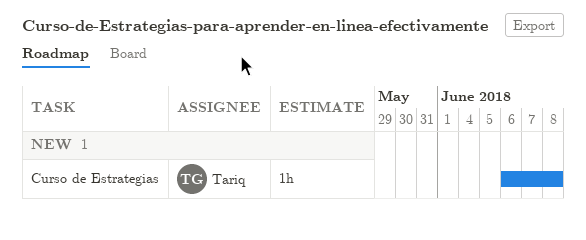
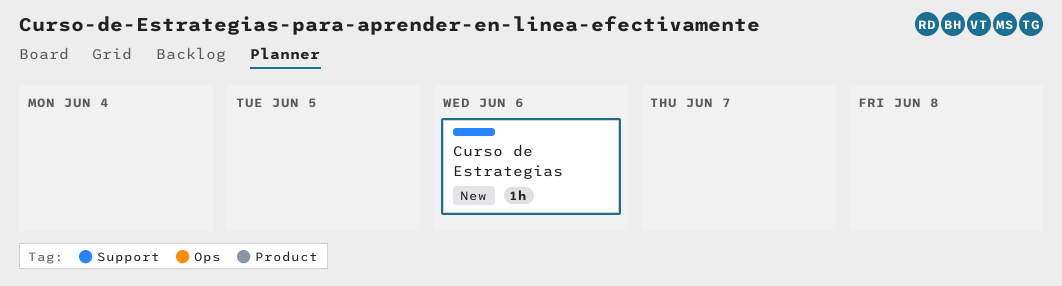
Curso de Estrategias, due: Jun 8 -> Jun 6

